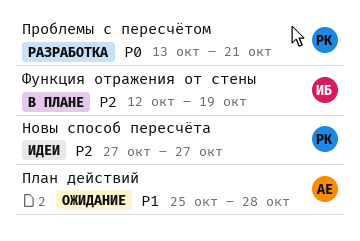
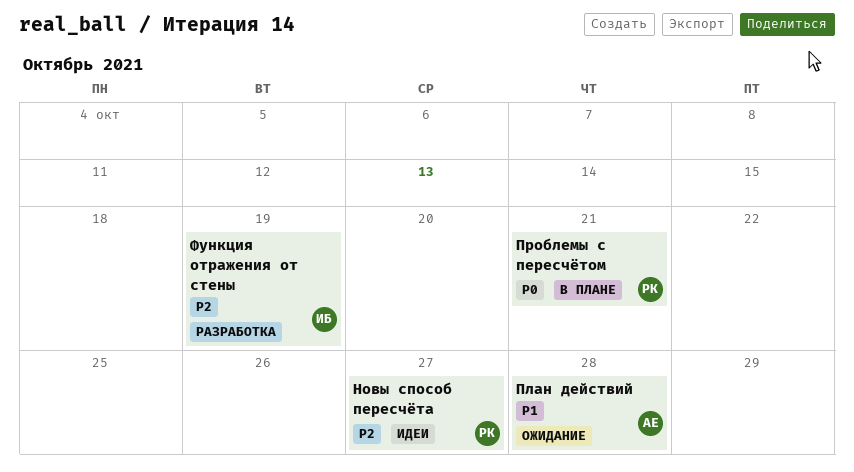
Проблемы с пересчётом, status: Разработка -> В плане
Функция отражения от стены, status: В плане -> Разработка

